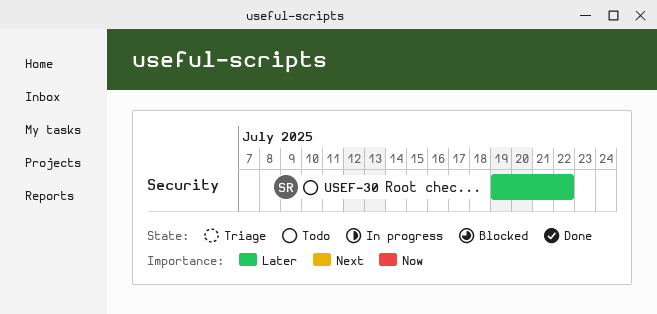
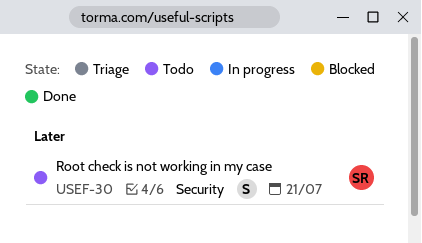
USEF-30, due: Jul 22 -> Jul 21

